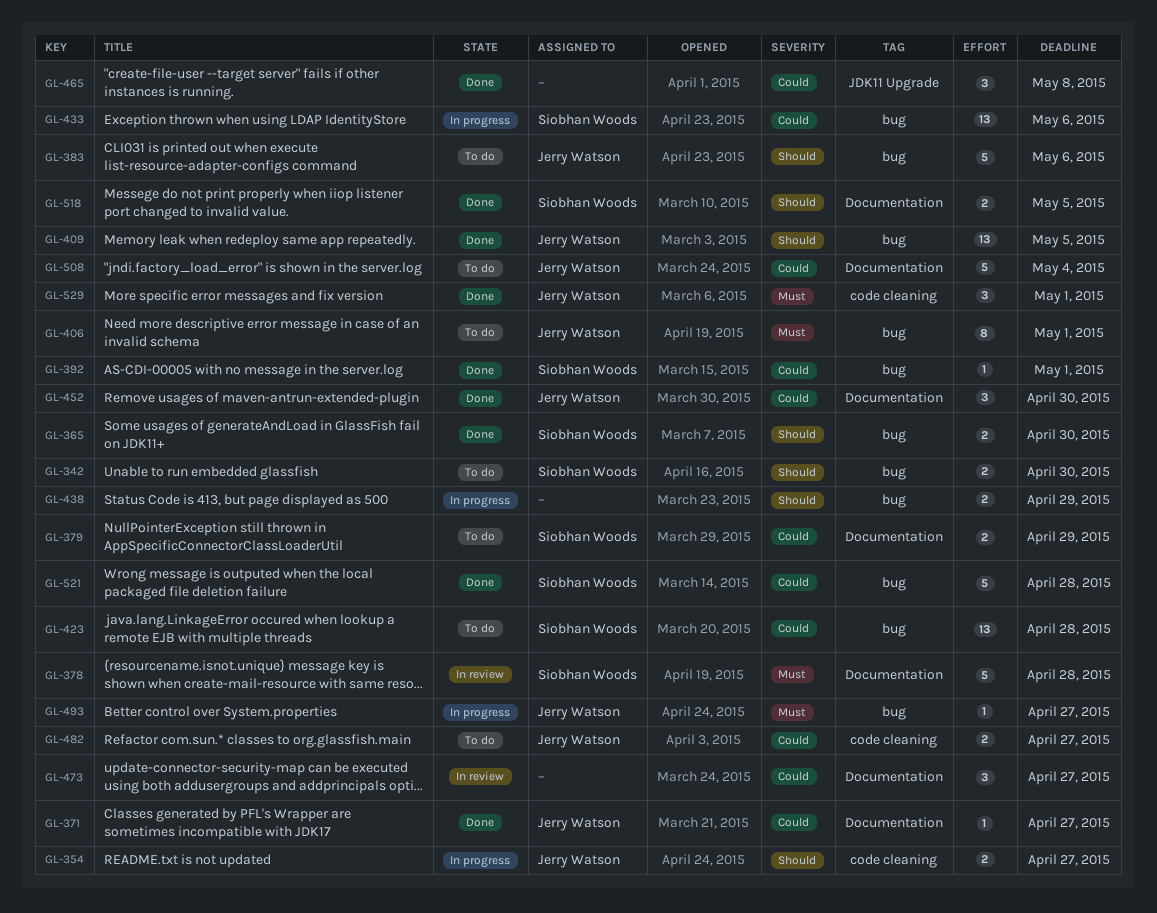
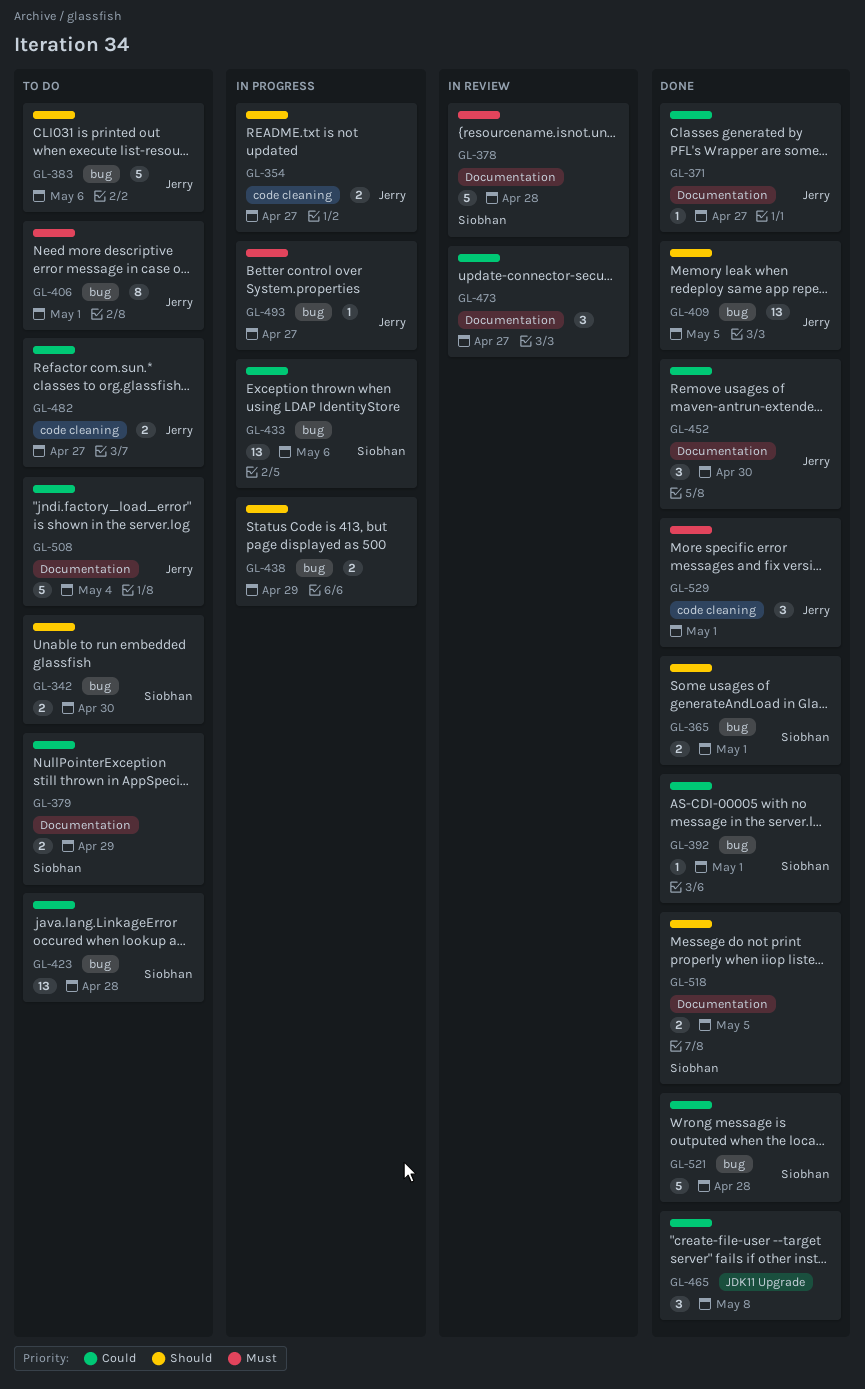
GL-365, due: Apr 30 -> May 1

